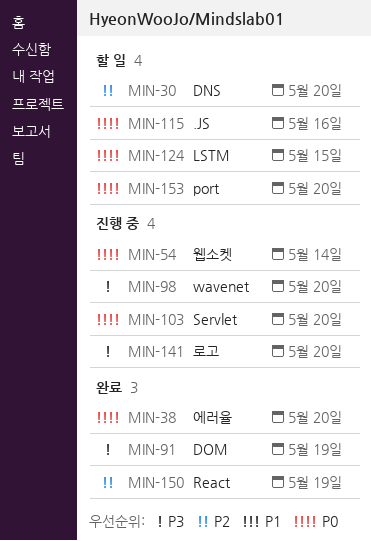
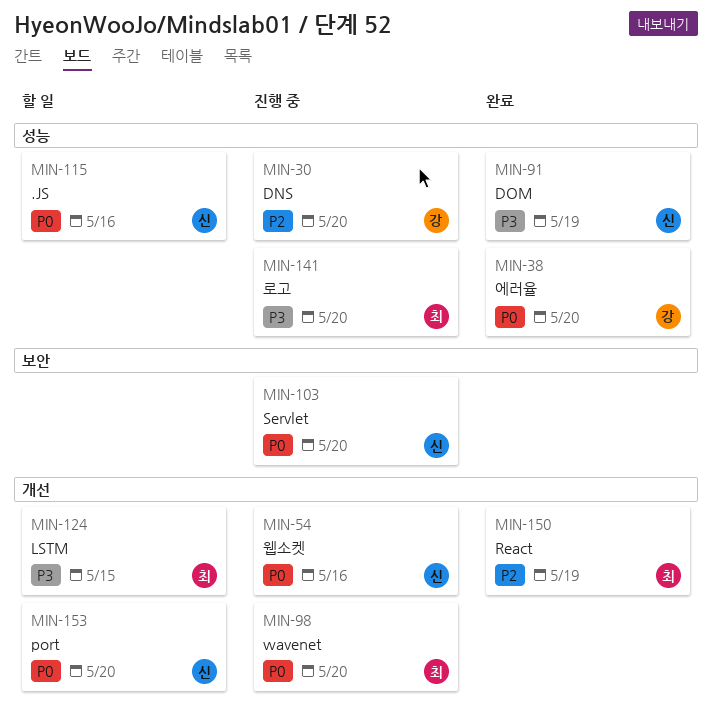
MIN-30, status: 할 일 -> 진행 중
MIN-54, due: May 14 -> May 16
MIN-98, priority: P3 -> P0
MIN-124, priority: P0 -> P3

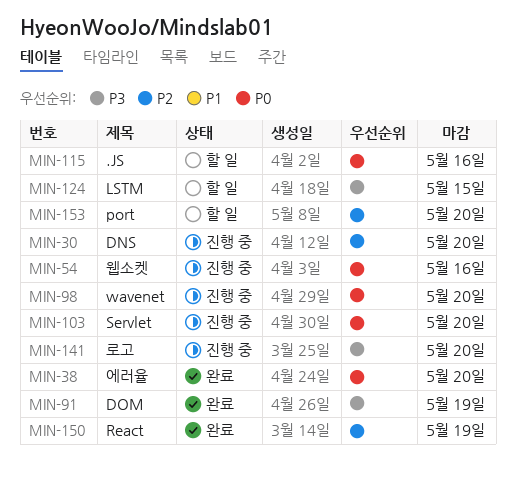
MIN-153, priority: P0 -> P2

